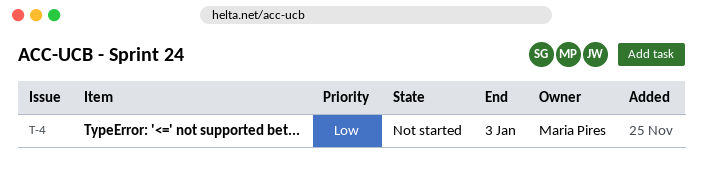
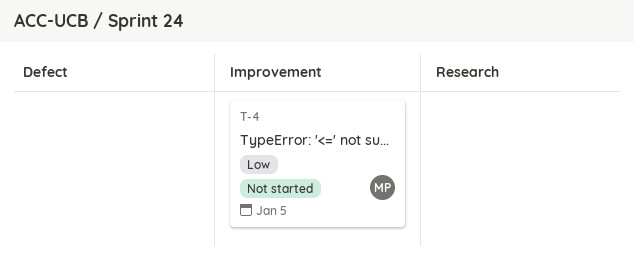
T-4, due: Jan 3 -> Jan 5

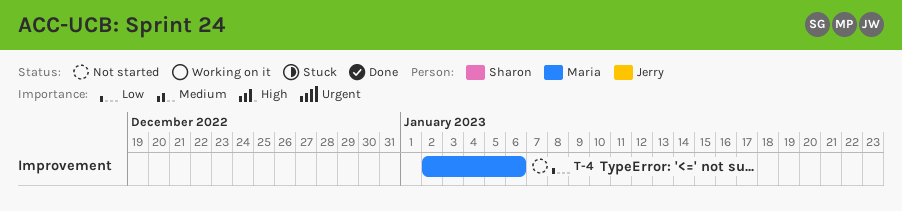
T-4, due: Jan 5 -> Jan 6

